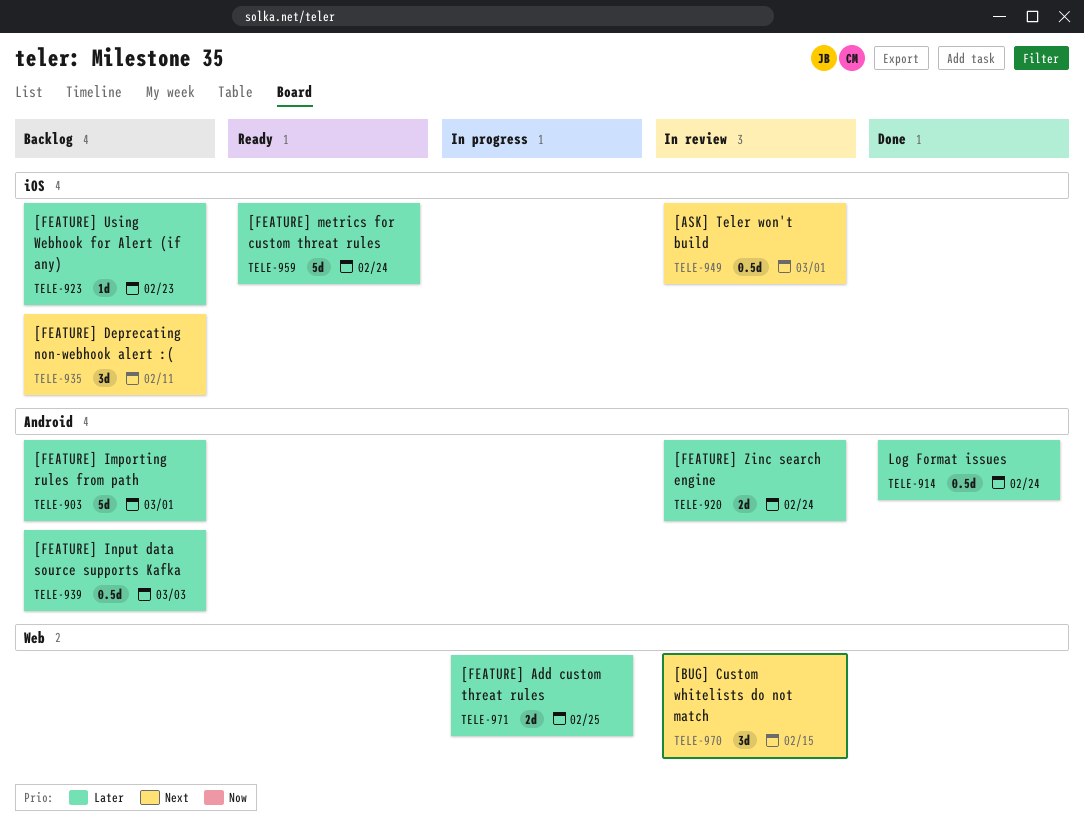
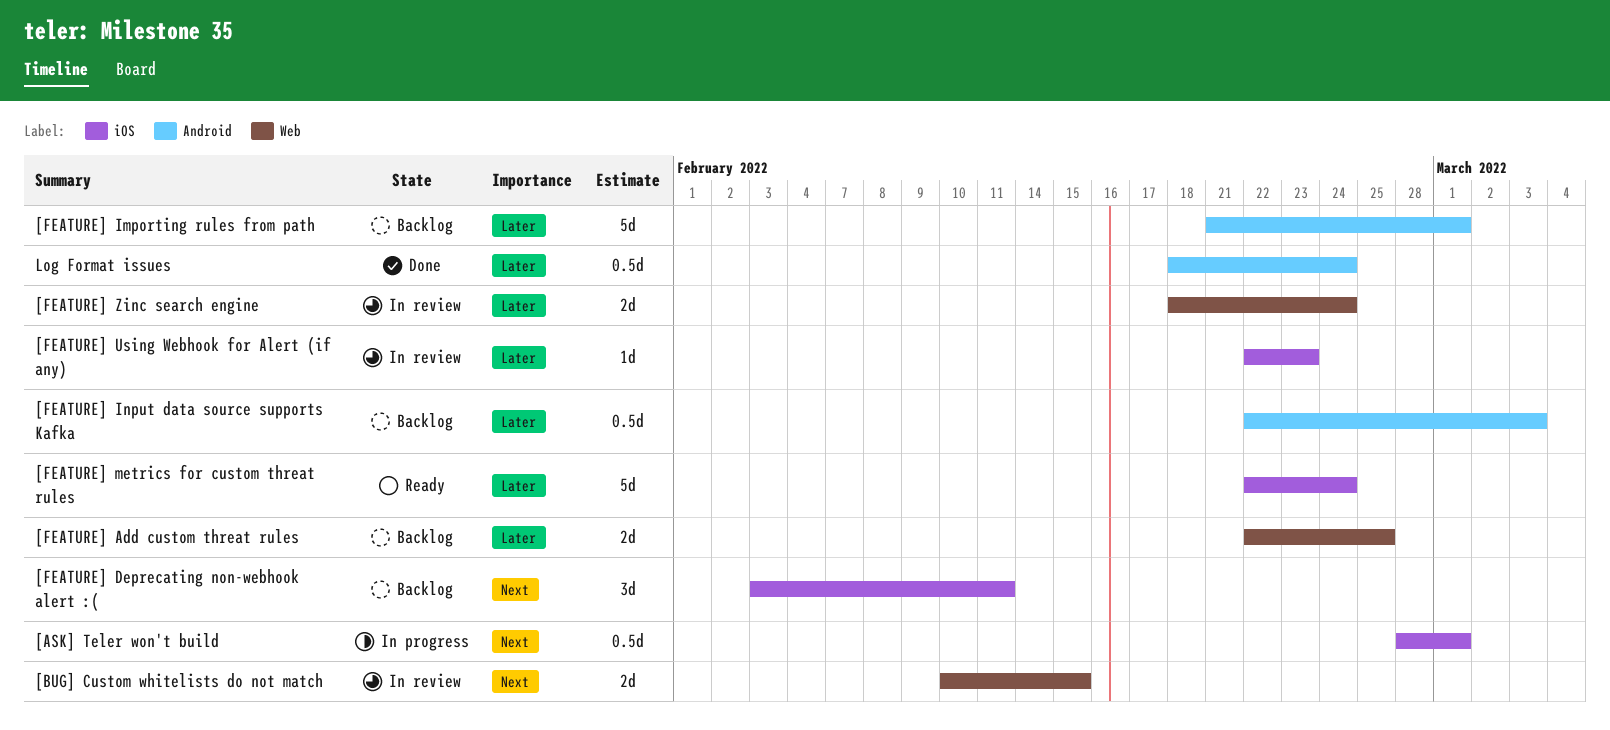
[ASK] Teler won't build, status: In review -> In progress
[BUG] Custom whitelists do not match, estimate: 3d -> 2d
[FEATURE] Add custom threat rules, status: In progress -> Backlog
[FEATURE] Using Webhook for Alert (if any), status: Backlog -> In review
[FEATURE] Zinc search engine, label: Android -> Web

